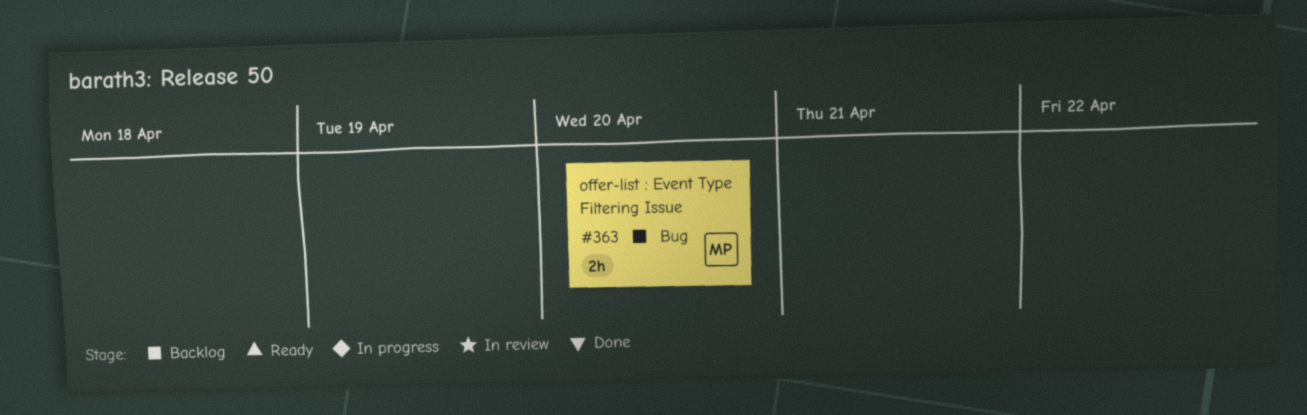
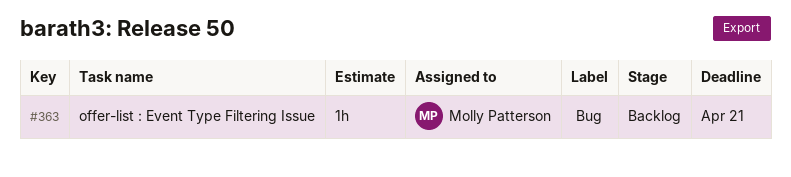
#363, estimate: 2h -> 1h
#363, due: Apr 20 -> Apr 21

